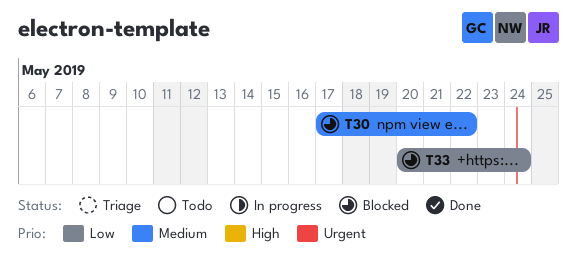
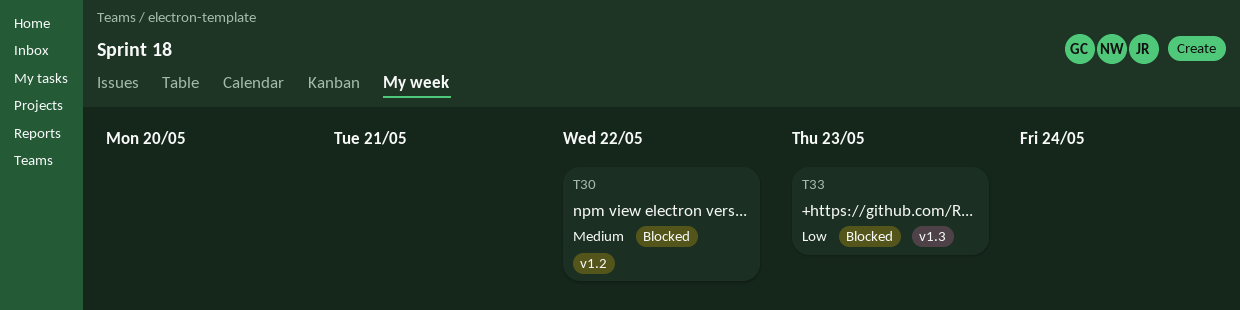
T33, due: May 24 -> May 23

